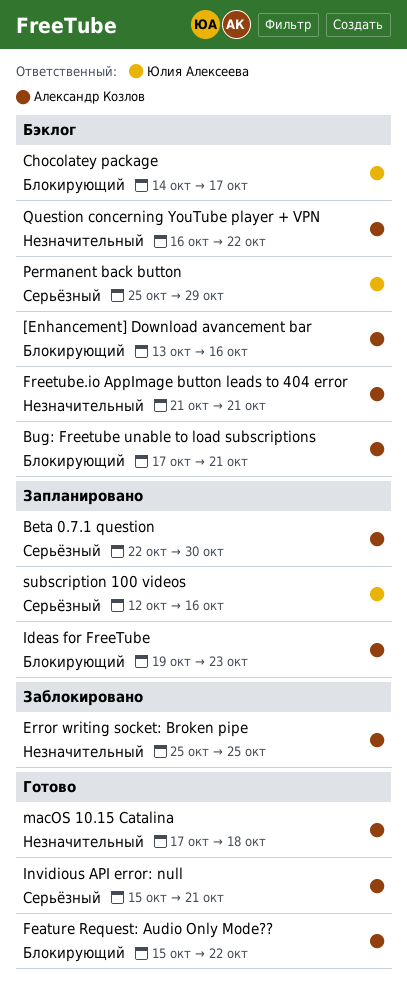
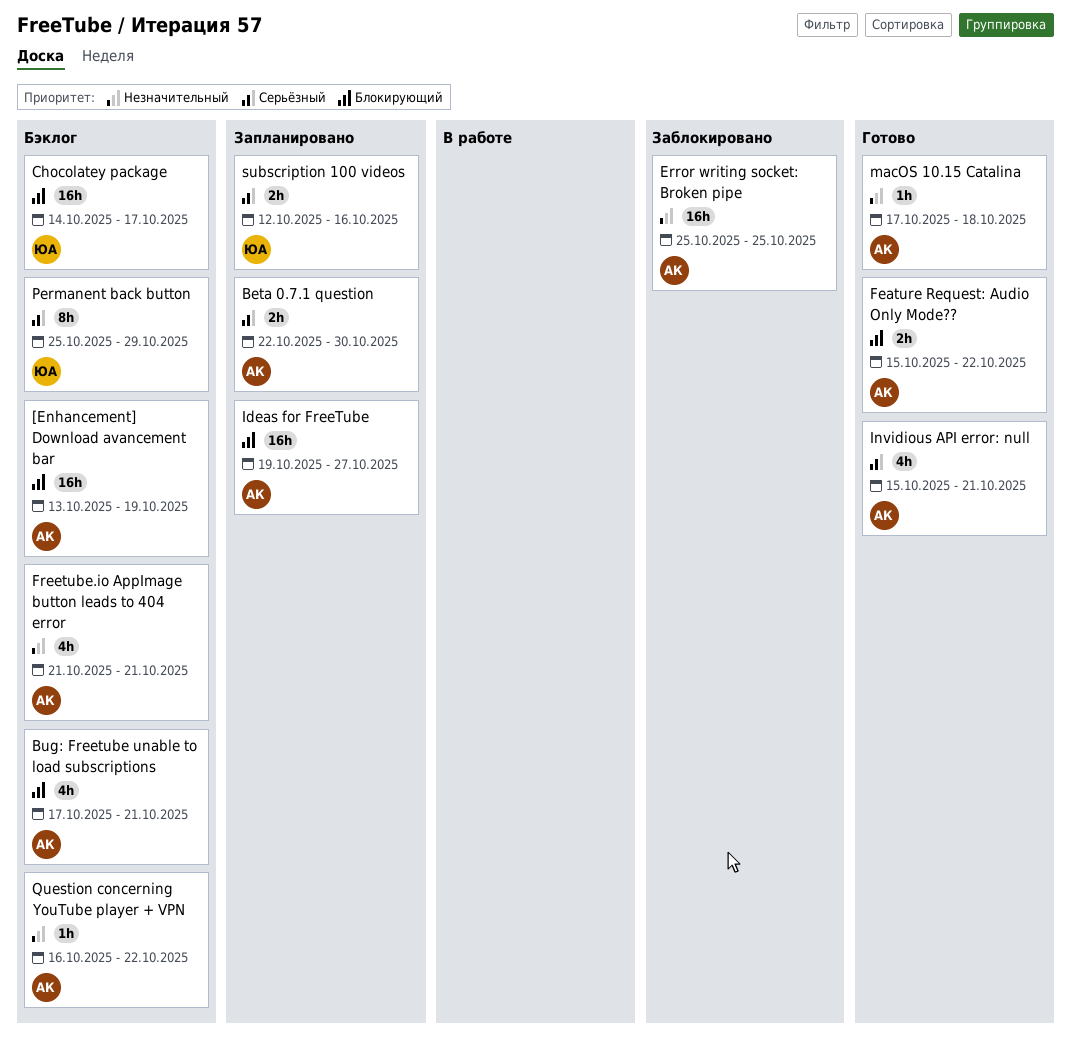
[Enhancement] Download avancement bar, due: Oct 16 -> Oct 19
Ideas for FreeTube, due: Oct 23 -> Oct 27

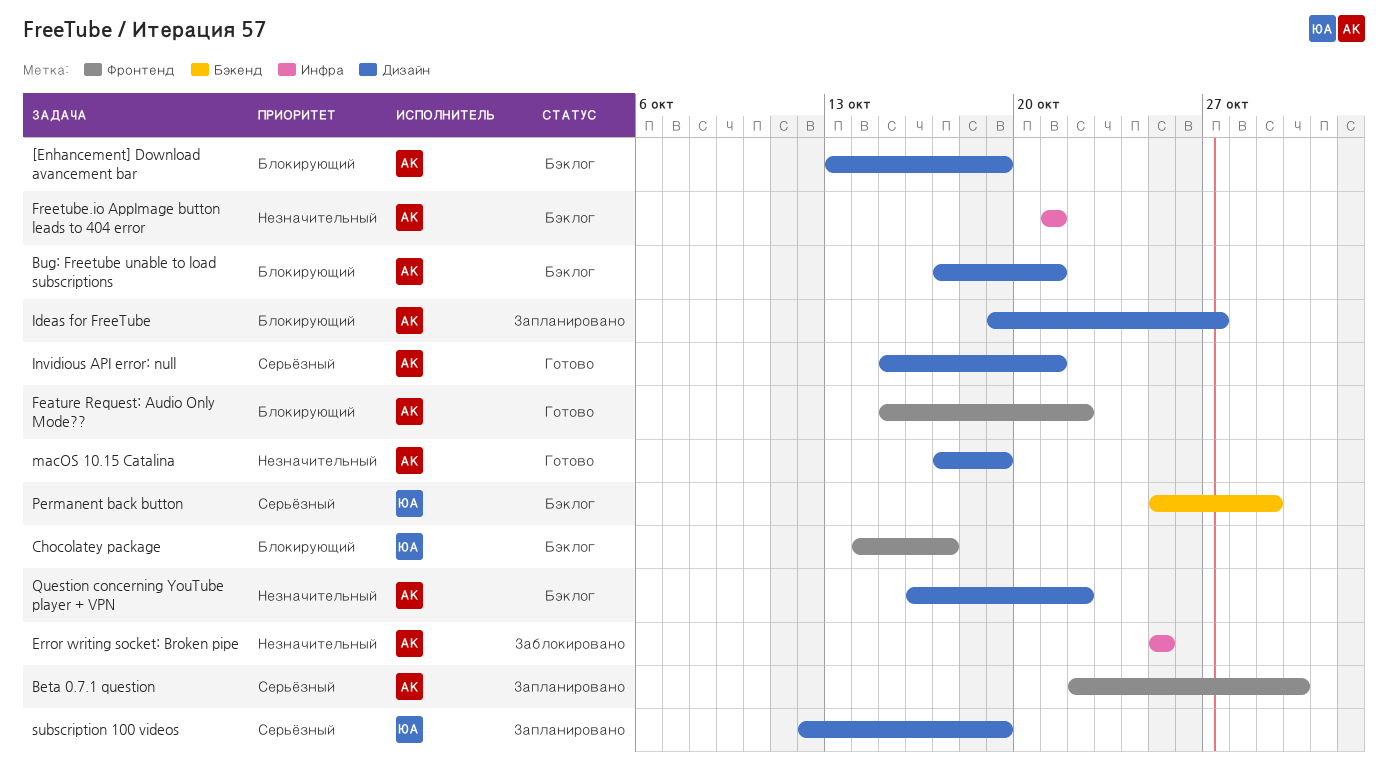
macOS 10.15 Catalina, due: Oct 18 -> Oct 19
subscription 100 videos, due: Oct 16 -> Oct 19

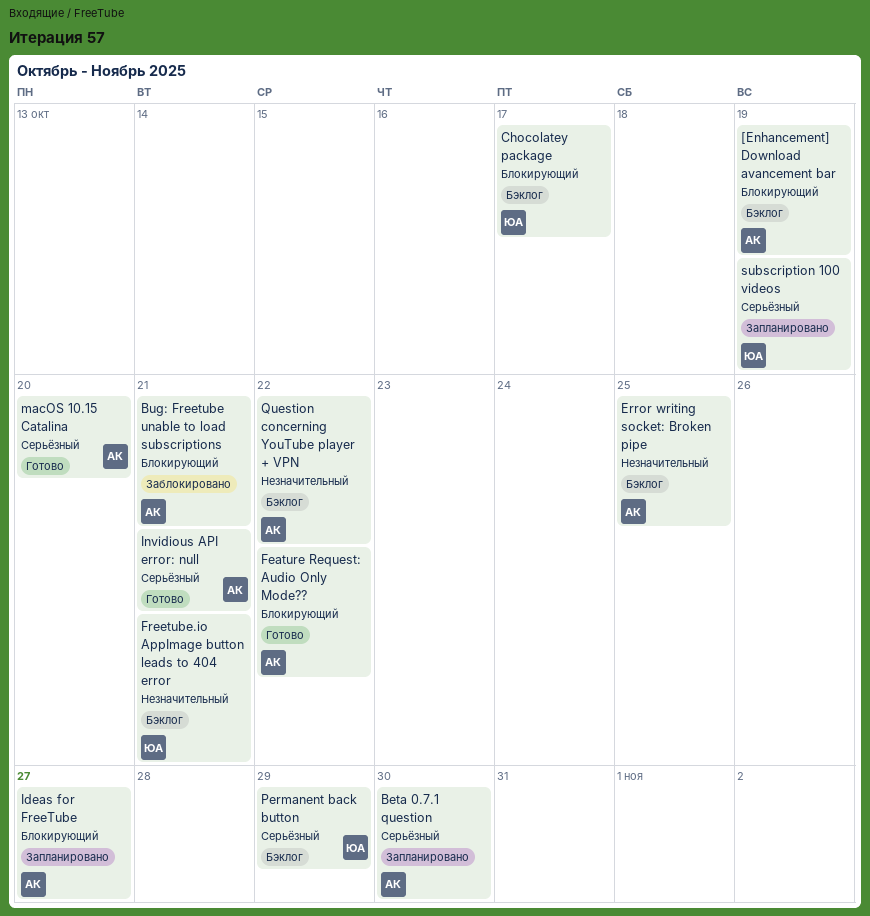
Bug: Freetube unable to load subscriptions, status: Бэклог -> Заблокировано
Error writing socket: Broken pipe, status: Заблокировано -> Бэклог
Freetube.io AppImage button leads to 404 error, owner: АК -> ЮА
macOS 10.15 Catalina, priority: Незначительный -> Серьёзный
macOS 10.15 Catalina, due: Oct 19 -> Oct 20

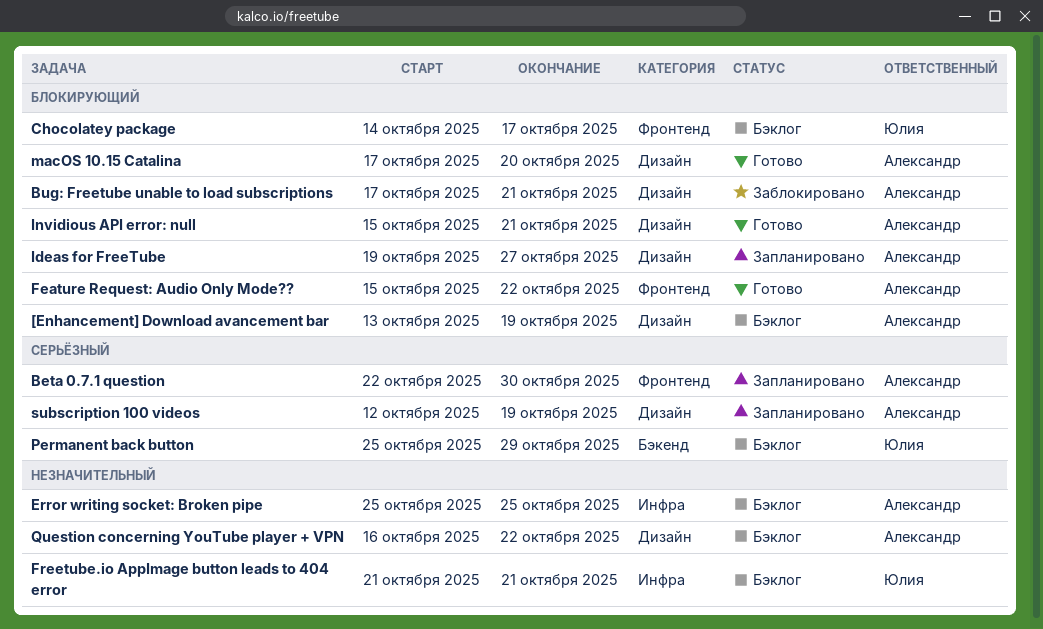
Invidious API error: null, priority: Серьёзный -> Блокирующий
macOS 10.15 Catalina, priority: Серьёзный -> Блокирующий
subscription 100 videos, owner: Юлия -> Александр

